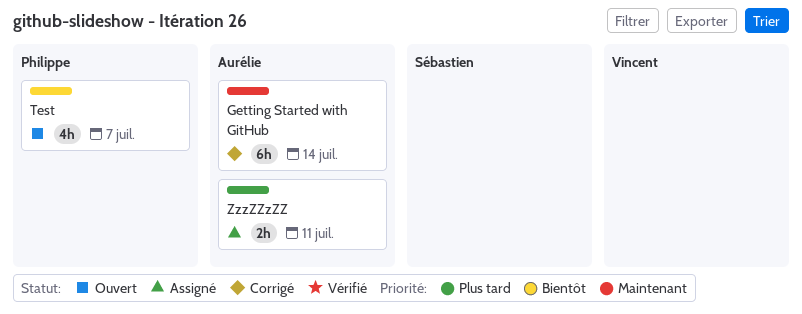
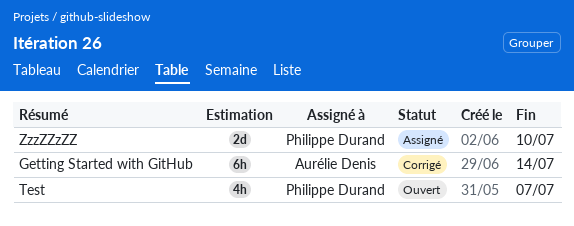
ZzzZZzZZ, owner: Aurélie Denis -> Philippe Durand
ZzzZZzZZ, estimate: 2h -> 2d
ZzzZZzZZ, due: Jul 11 -> Jul 10

